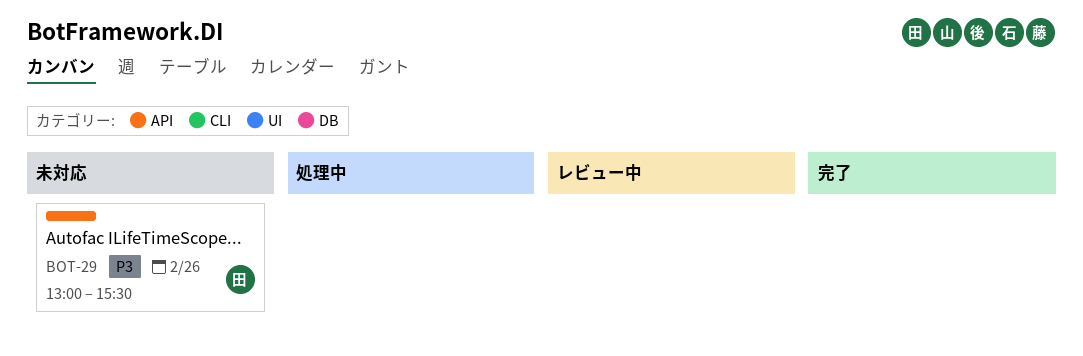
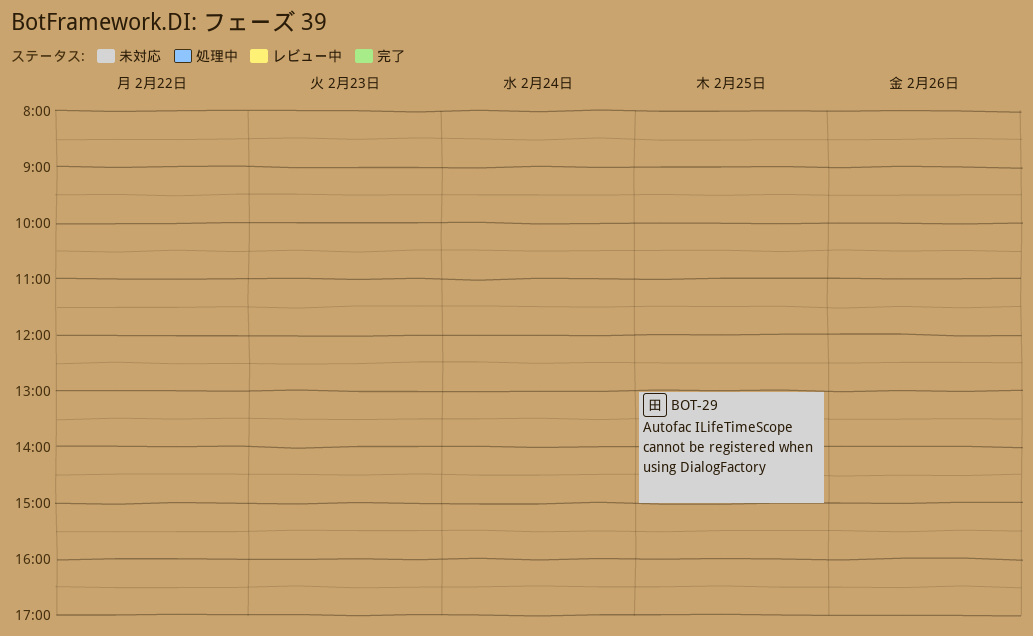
BOT-29, day: Feb 26 -> Feb 25
BOT-29, ends: 15:30 -> 15:00

